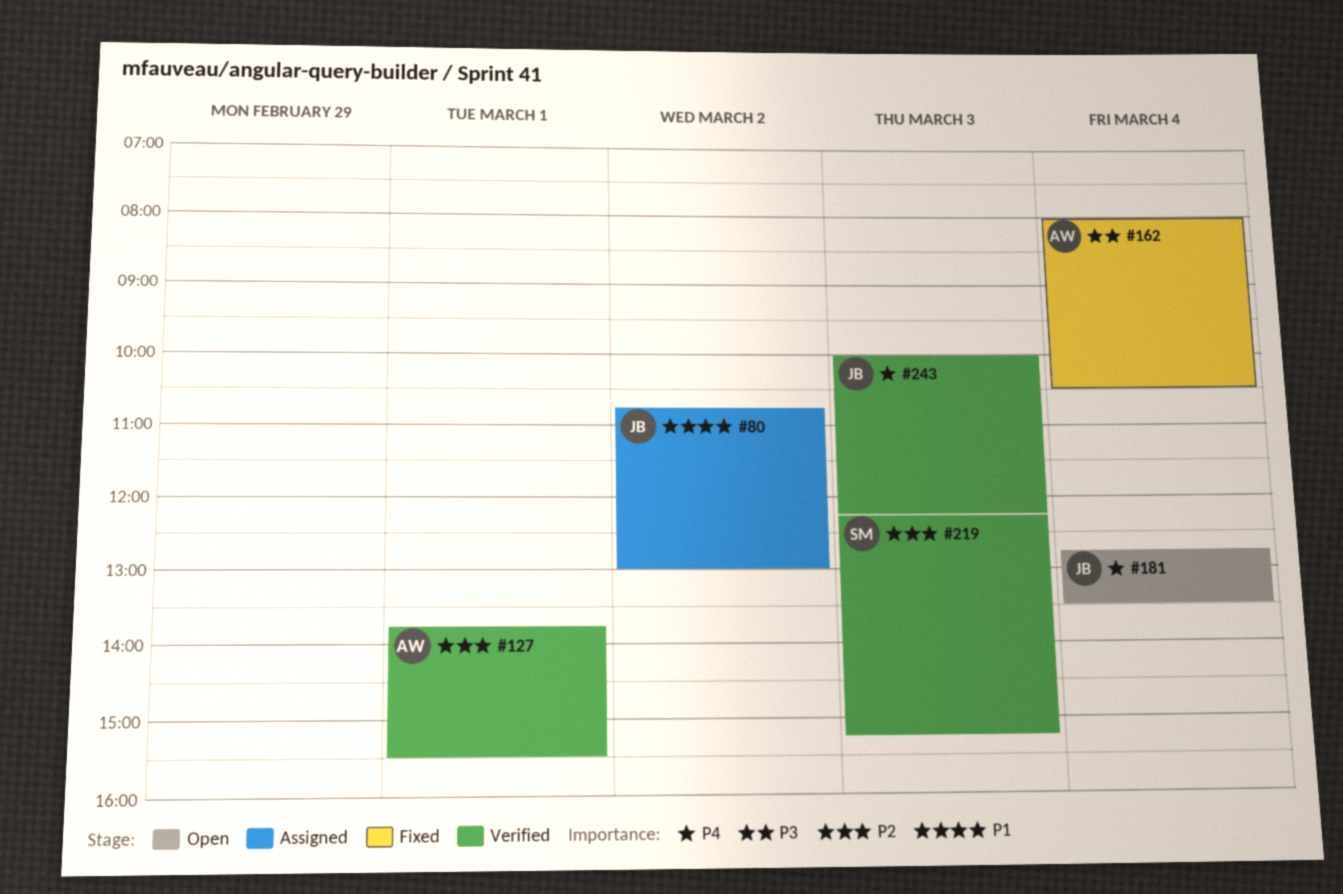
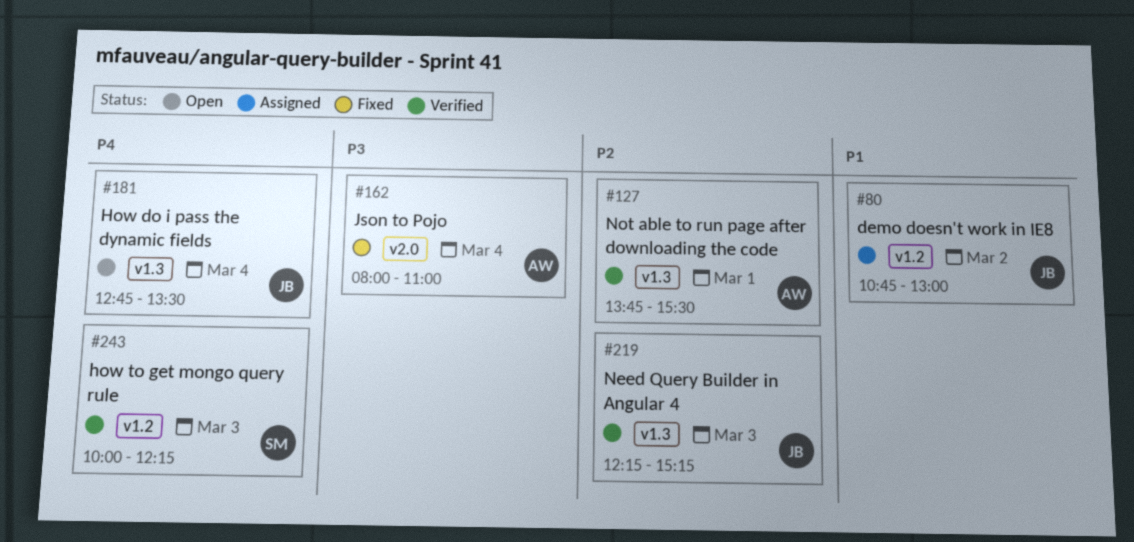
#162, ends: 10:30 -> 11:00
#219, owner: SM -> JB
#243, owner: JB -> SM

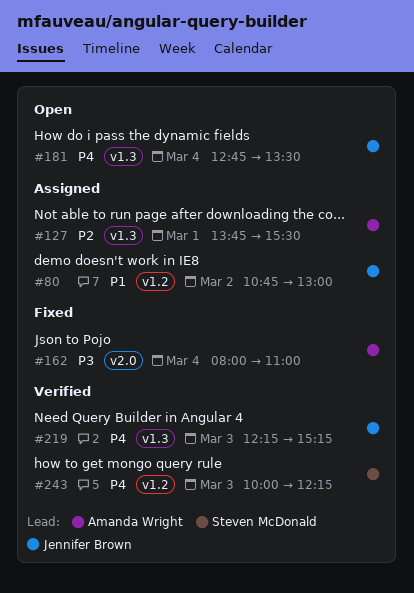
#127, status: Verified -> Assigned
#219, priority: P2 -> P4

